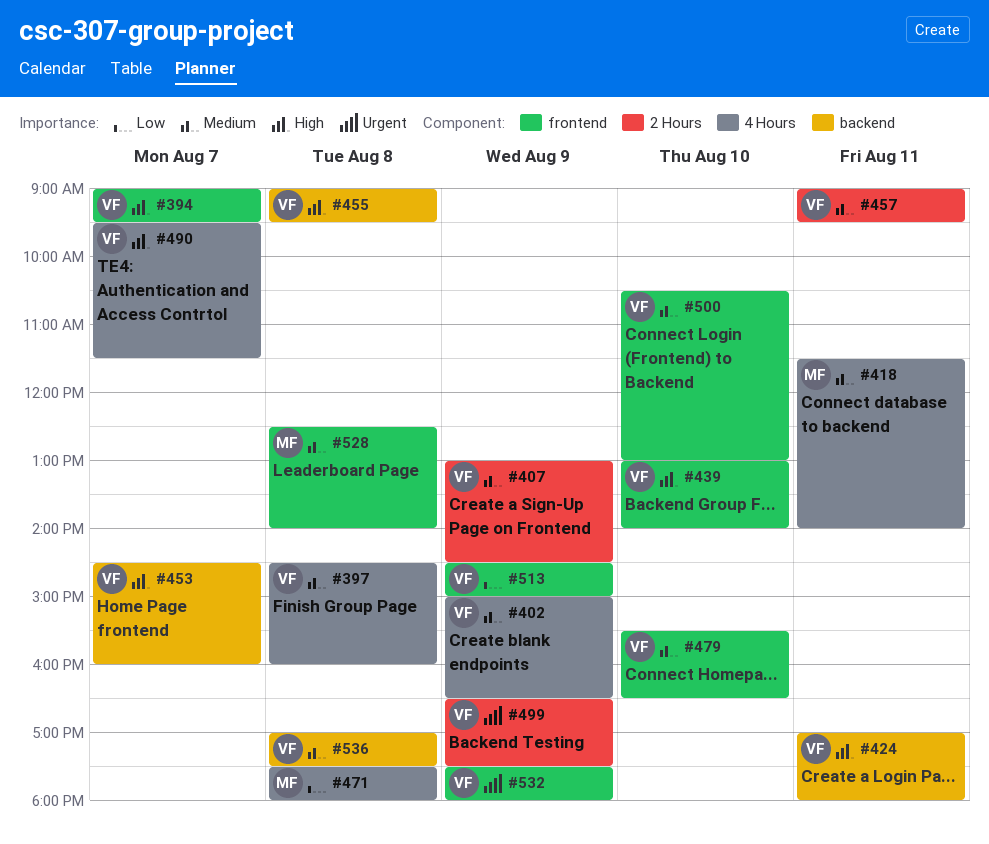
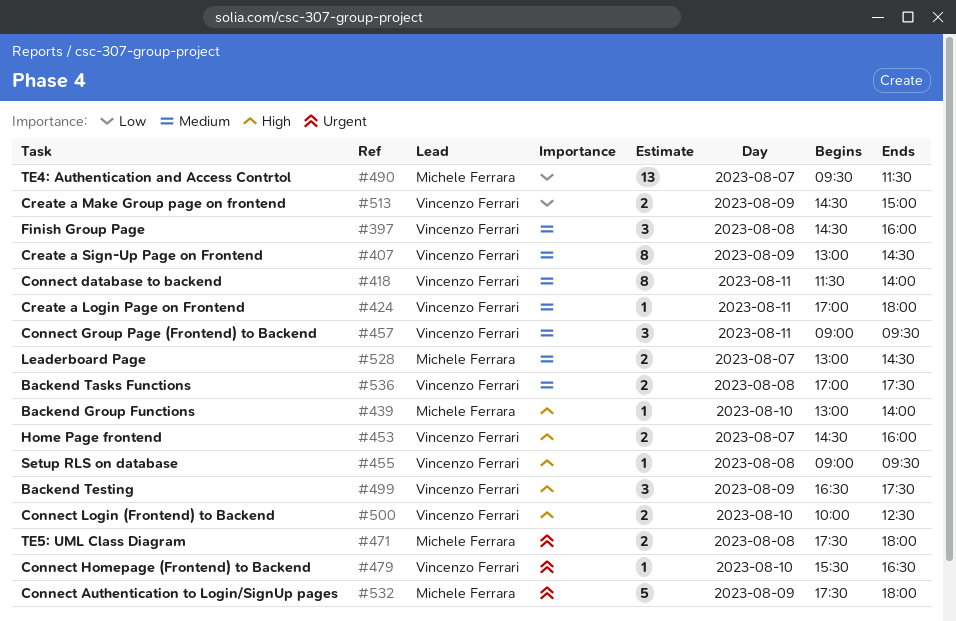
#394: present -> none
#402: present -> none
#418, owner: Michele Ferrara -> Vincenzo Ferrari
#424, priority: High -> Medium
#439, owner: Vincenzo Ferrari -> Michele Ferrara
#471, priority: Low -> Urgent
#479, priority: Medium -> Urgent
#490, owner: Vincenzo Ferrari -> Michele Ferrara
#490, priority: High -> Low
#499, priority: Urgent -> High
#500, priority: Medium -> High
#500, begins: 10:30 -> 10:00
#500, ends: 13:00 -> 12:30
#528, day: Aug 8 -> Aug 7
#528, begins: 12:30 -> 13:00
#528, ends: 14:00 -> 14:30
#532, owner: Vincenzo Ferrari -> Michele Ferrara

